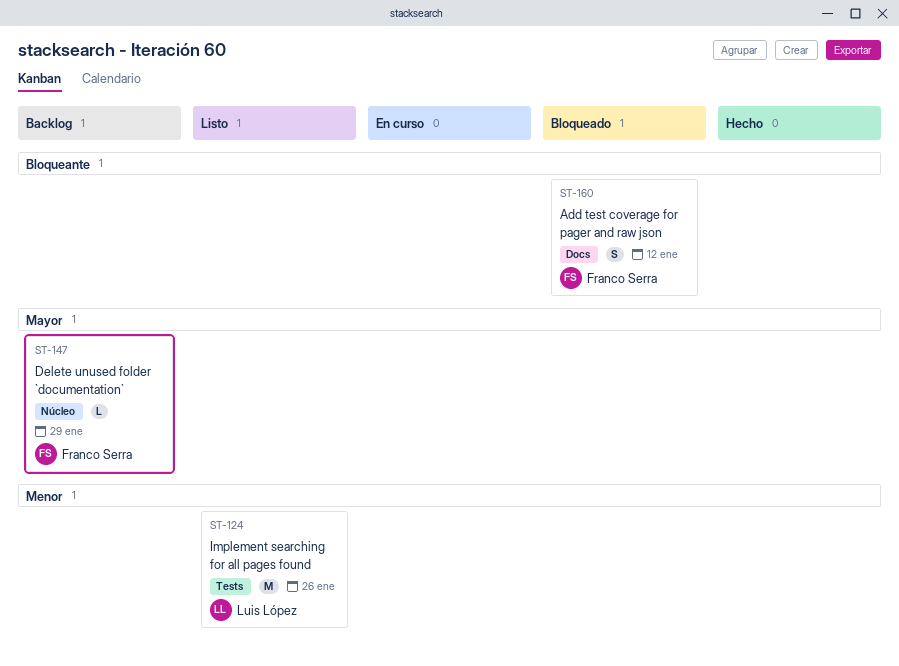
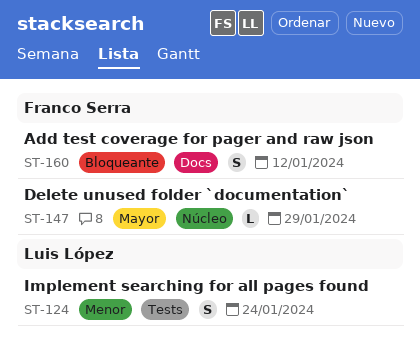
ST-124, estimate: M -> S
ST-124, due: Jan 26 -> Jan 24

